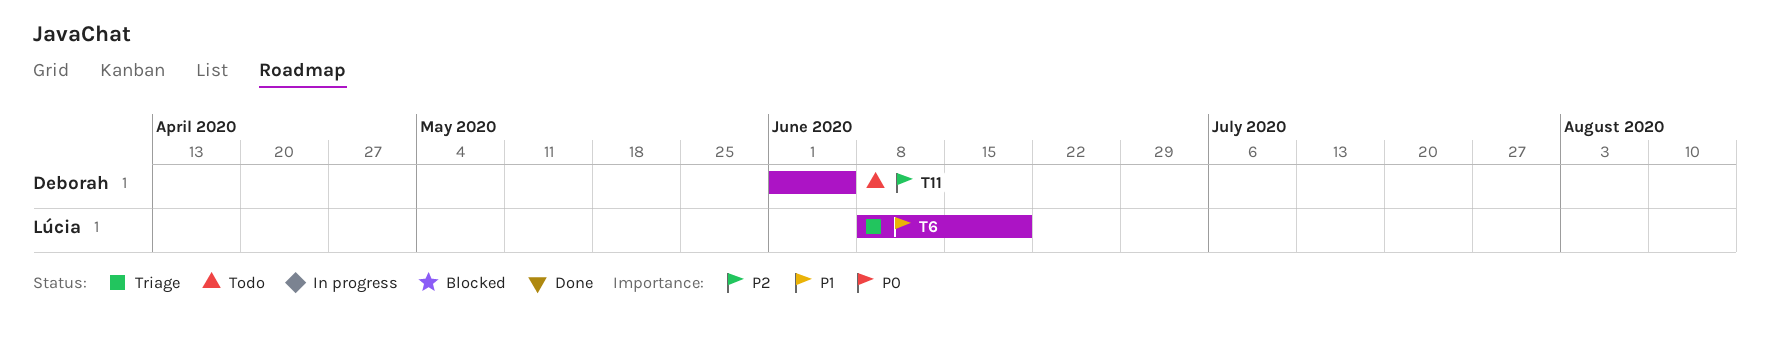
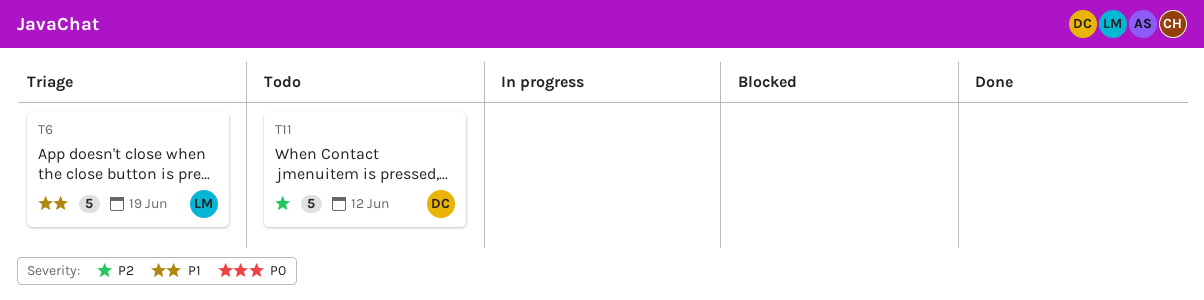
T11, due: Jun 5 -> Jun 12

